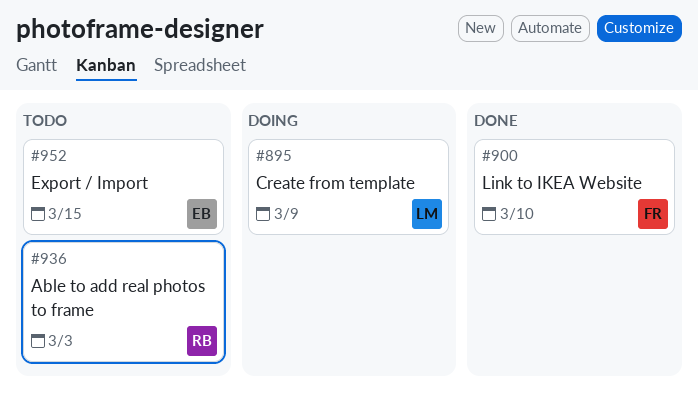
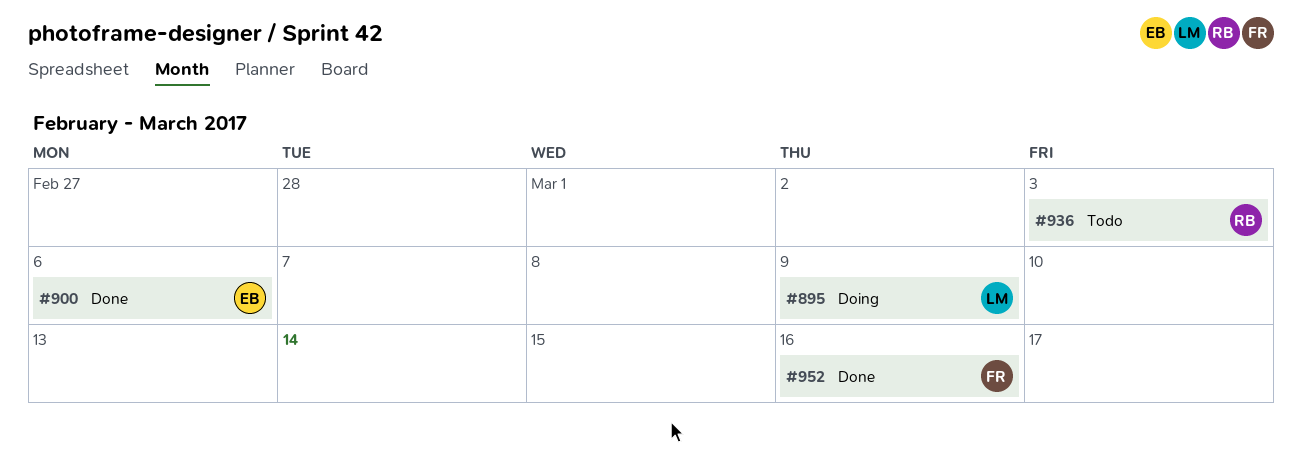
#900, owner: FR -> EB
#900, due: Mar 10 -> Mar 6
#952, status: Todo -> Done
#952, owner: EB -> FR
#952, due: Mar 15 -> Mar 16

